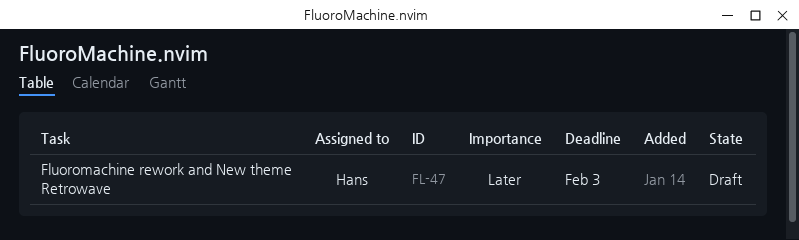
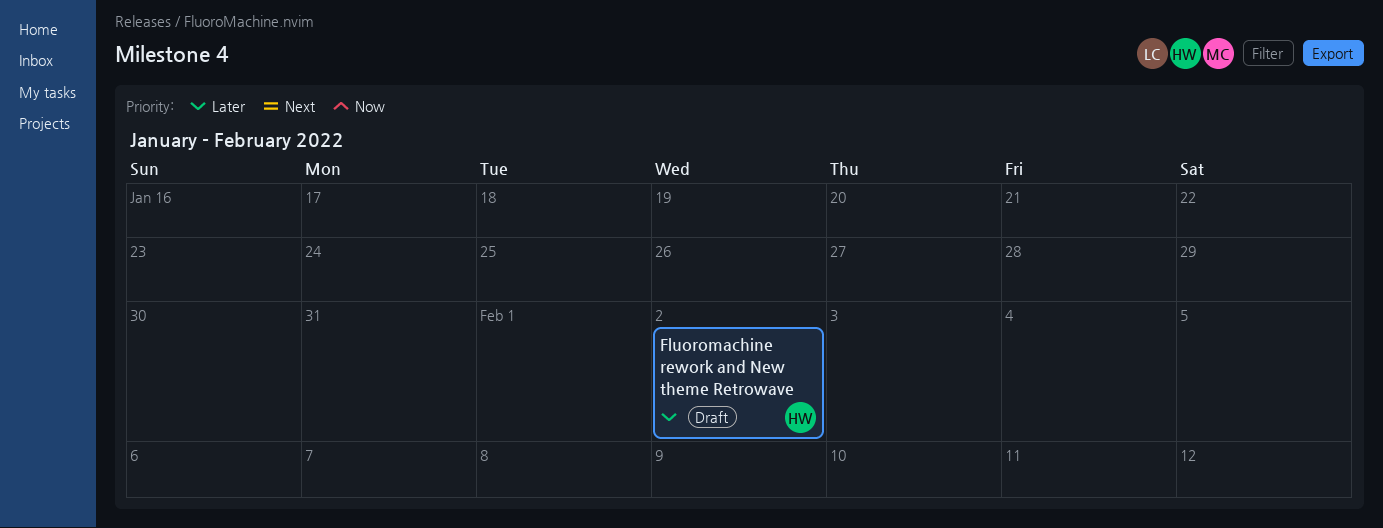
Fluoromachine rework and New theme Retrowave, due: Feb 3 -> Feb 2

